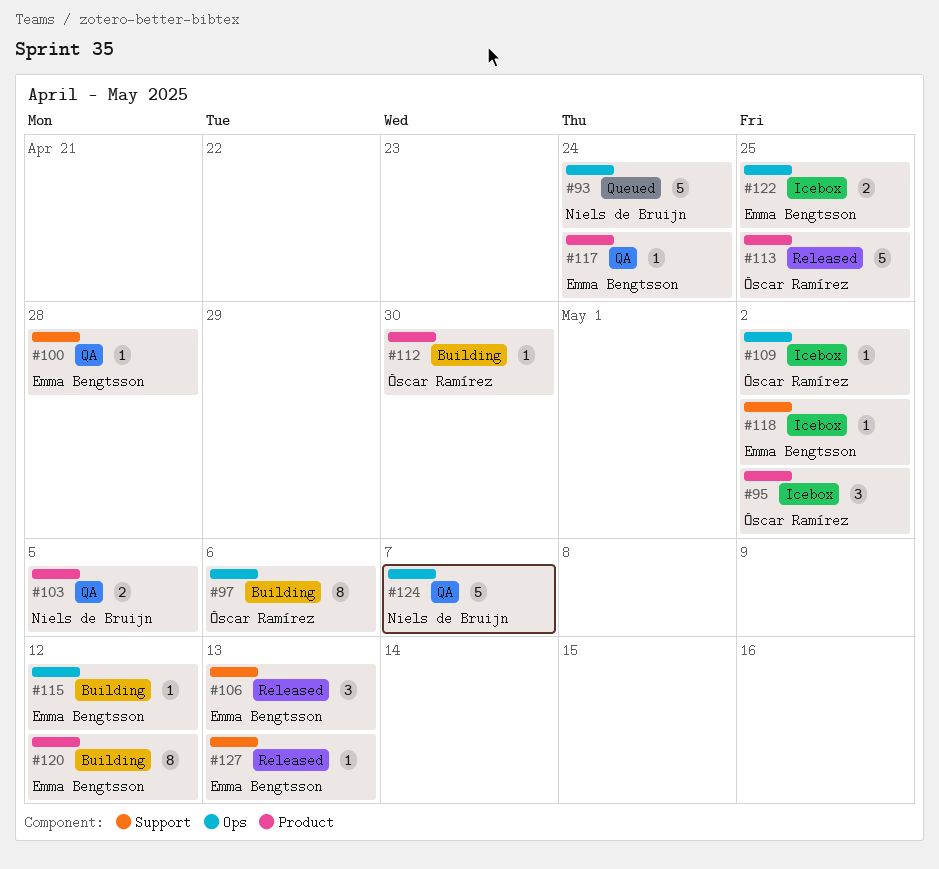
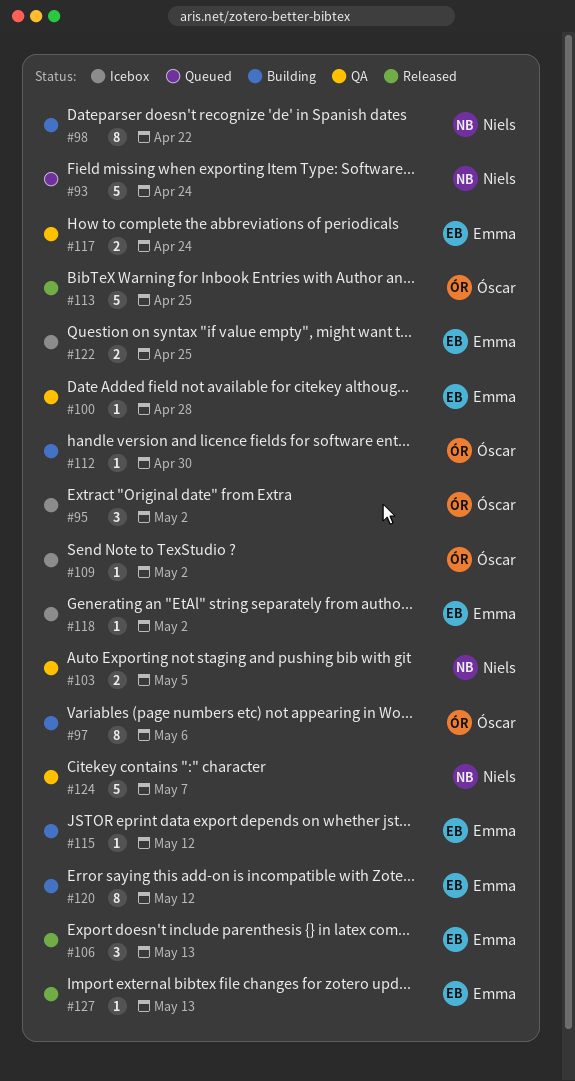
#98: none -> present
#117, estimate: 1 -> 2

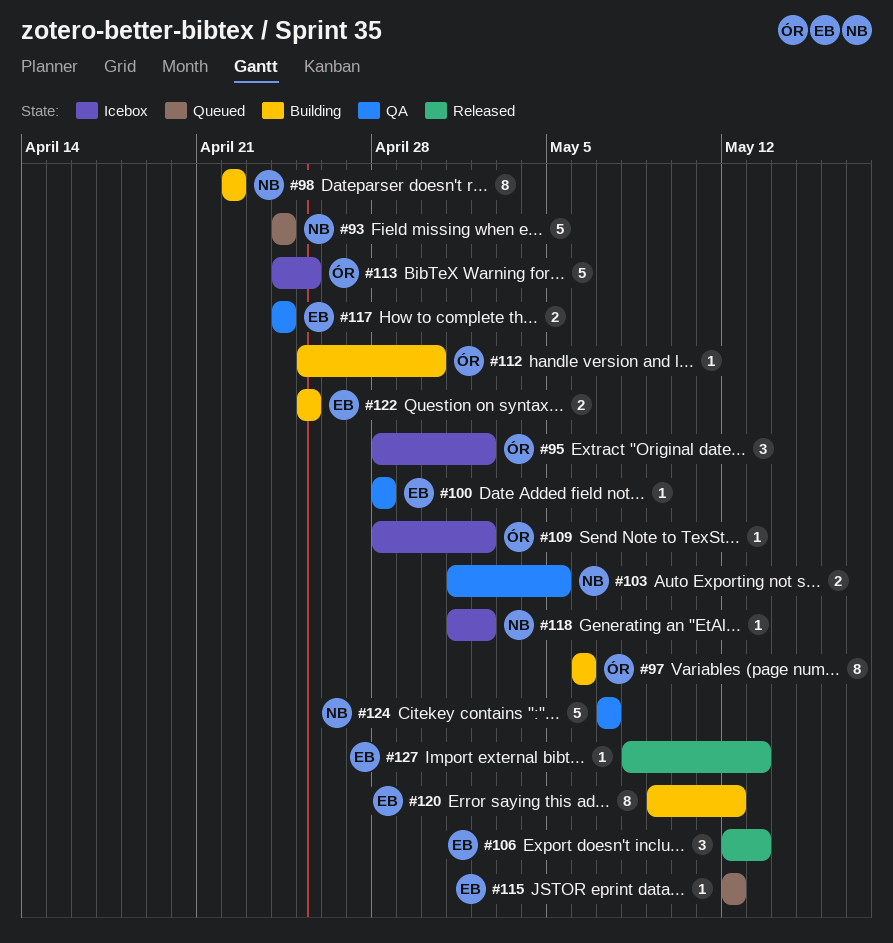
#113, status: Released -> Icebox
#115, status: Building -> Queued
#118, owner: Emma -> Niels
#122, status: Icebox -> Building

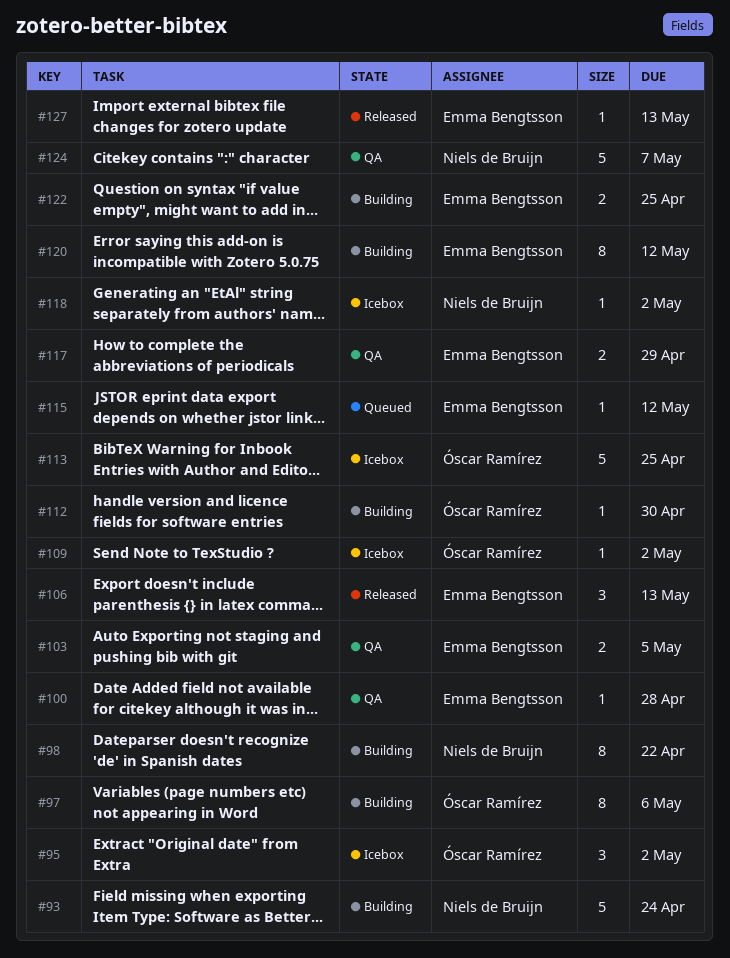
#93, status: Queued -> Building
#103, owner: Niels de Bruijn -> Emma Bengtsson
#117, due: Apr 24 -> Apr 29

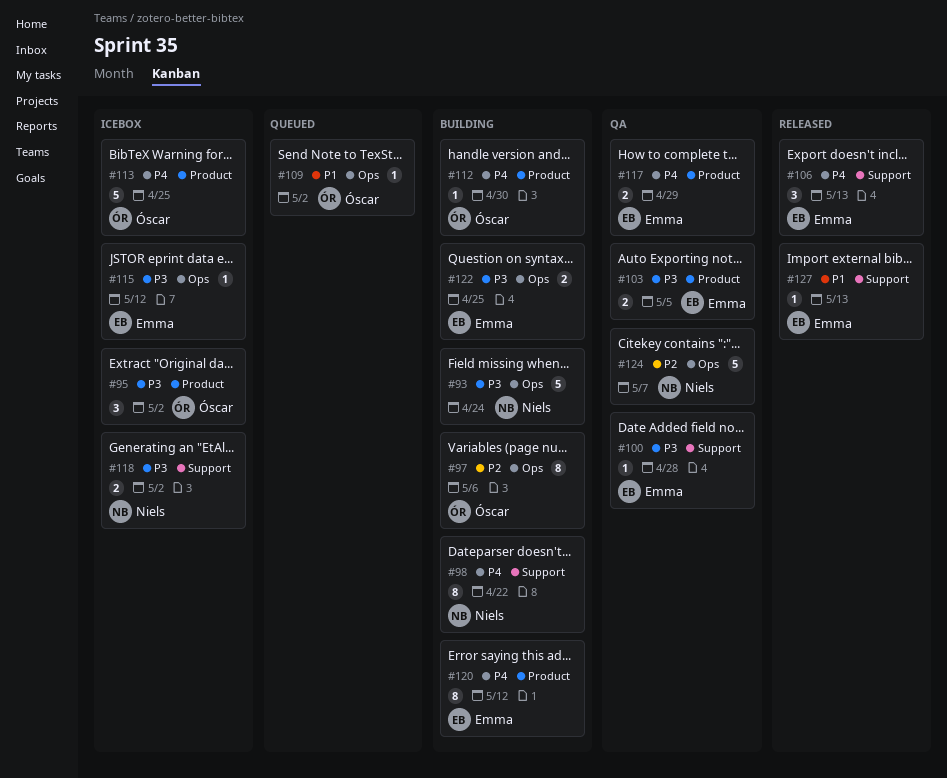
#109, status: Icebox -> Queued
#115, status: Queued -> Icebox
#118, estimate: 1 -> 2

